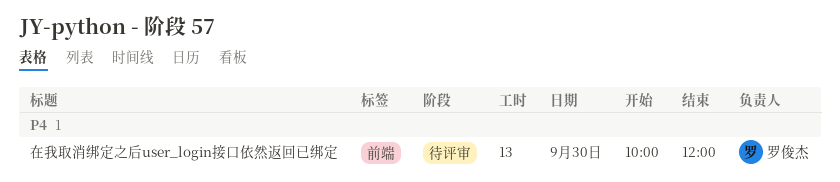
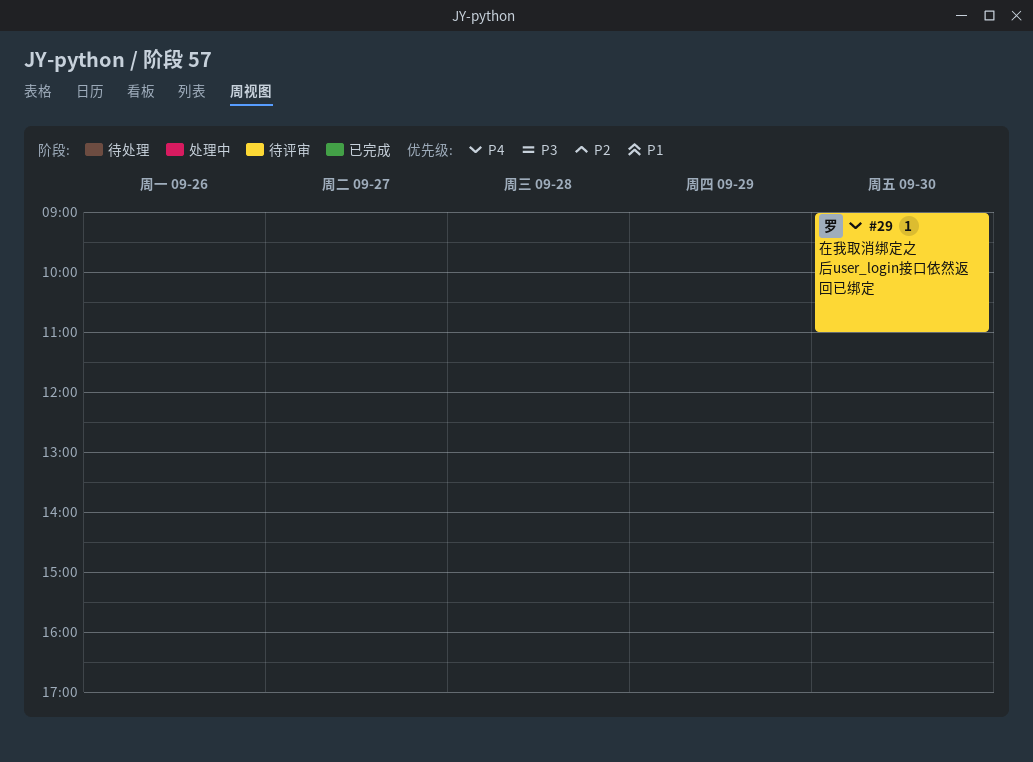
在我取消绑定之后user_login接口依然返回已绑定, estimate: 13 -> 1
在我取消绑定之后user_login接口依然返回已绑定, begins: 10:00 -> 09:00
在我取消绑定之后user_login接口依然返回已绑定, ends: 12:00 -> 11:00

